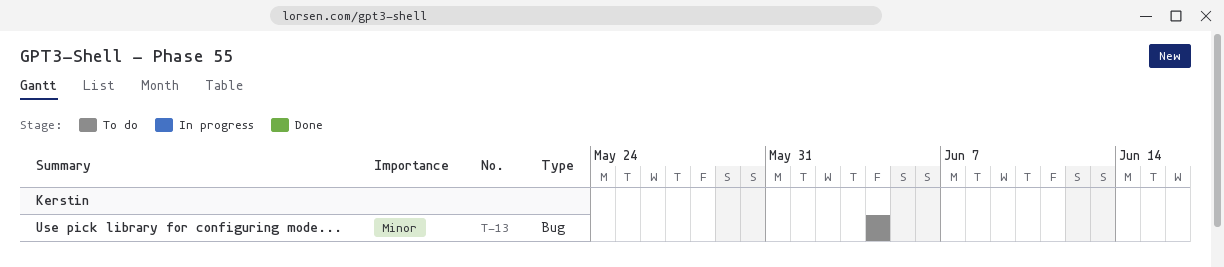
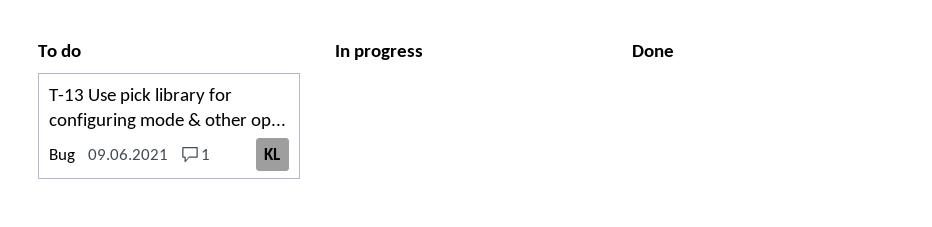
T-13, due: Jun 4 -> Jun 9

